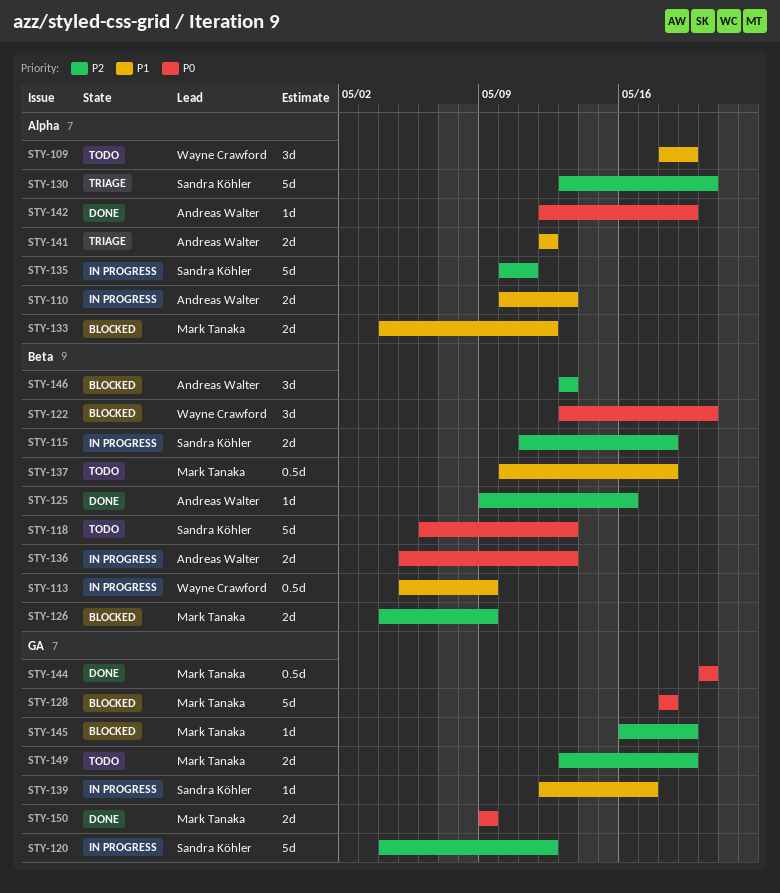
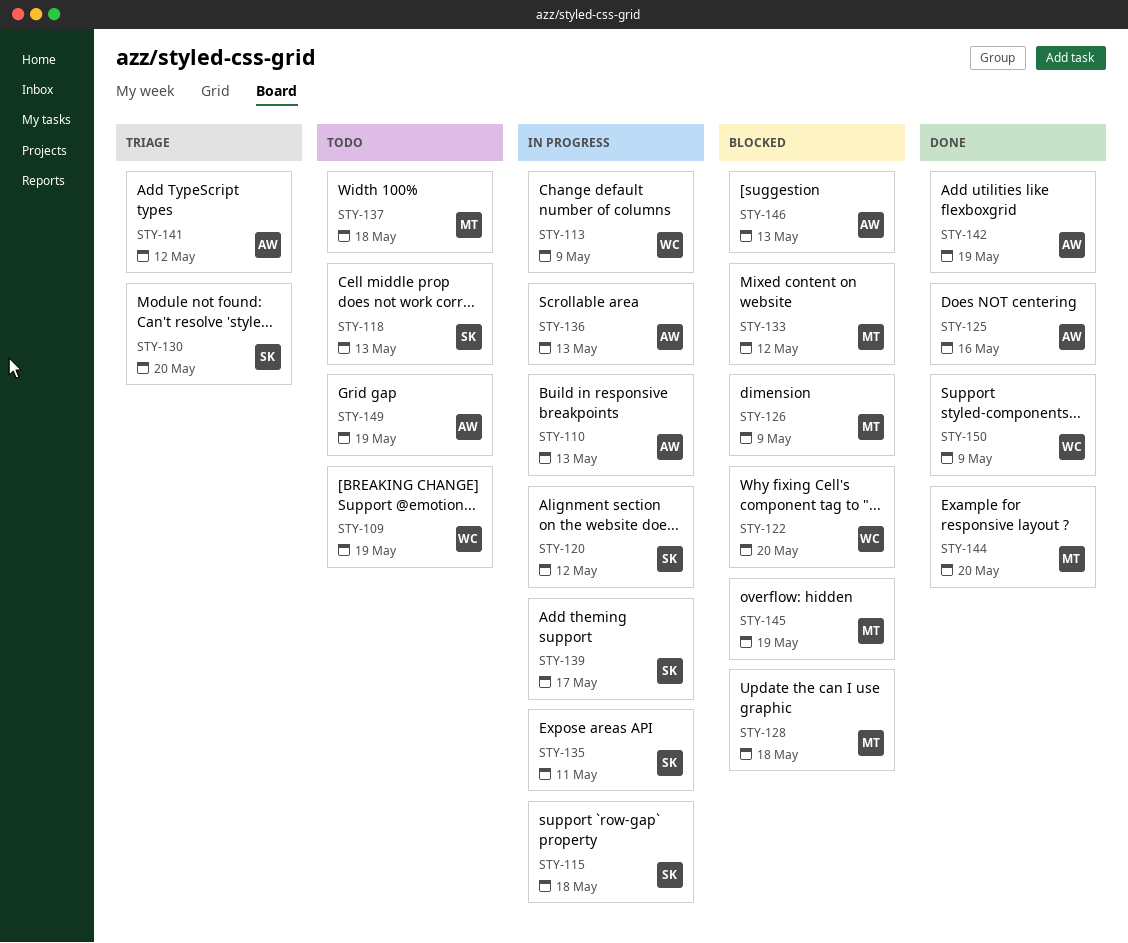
STY-149, owner: Mark Tanaka -> Andreas Walter
STY-150, owner: Mark Tanaka -> Wayne Crawford

